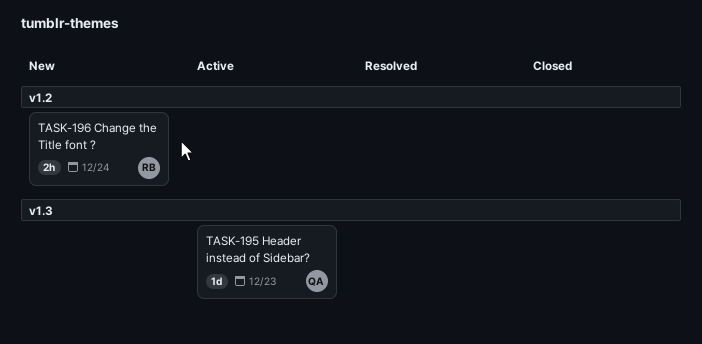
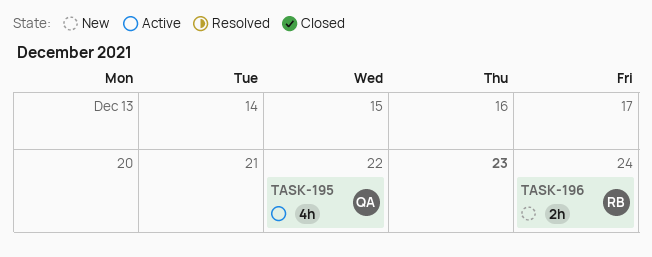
TASK-195, estimate: 1d -> 4h
TASK-195, due: Dec 23 -> Dec 22

